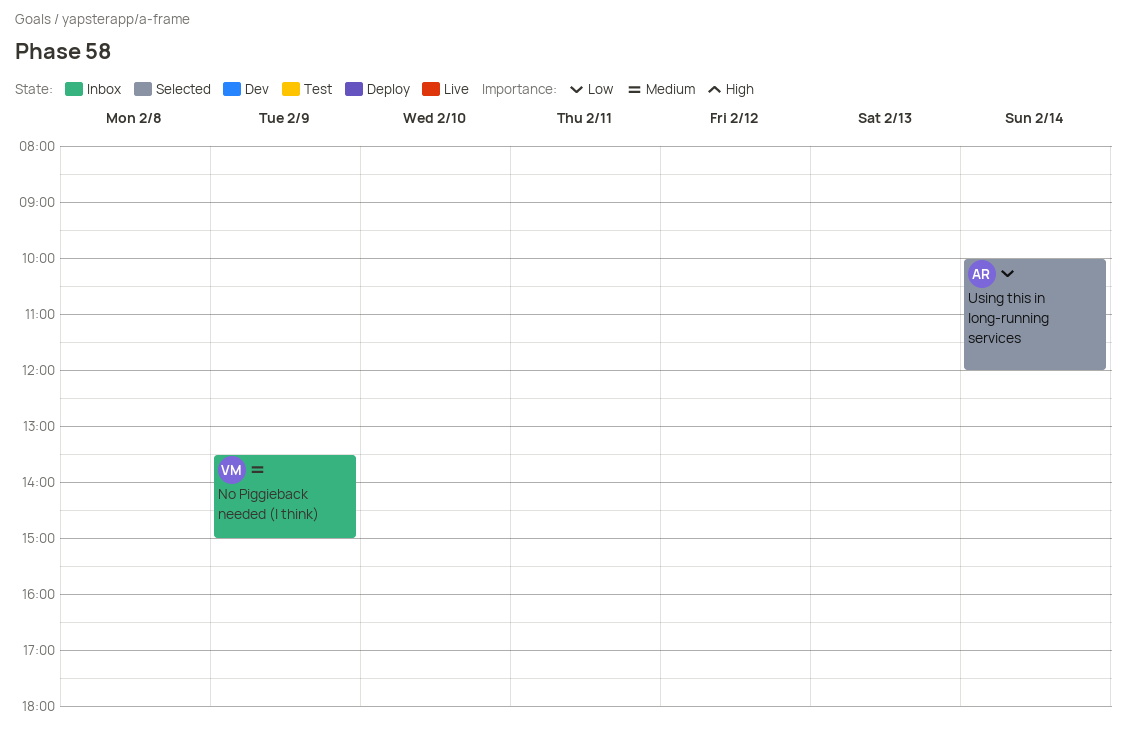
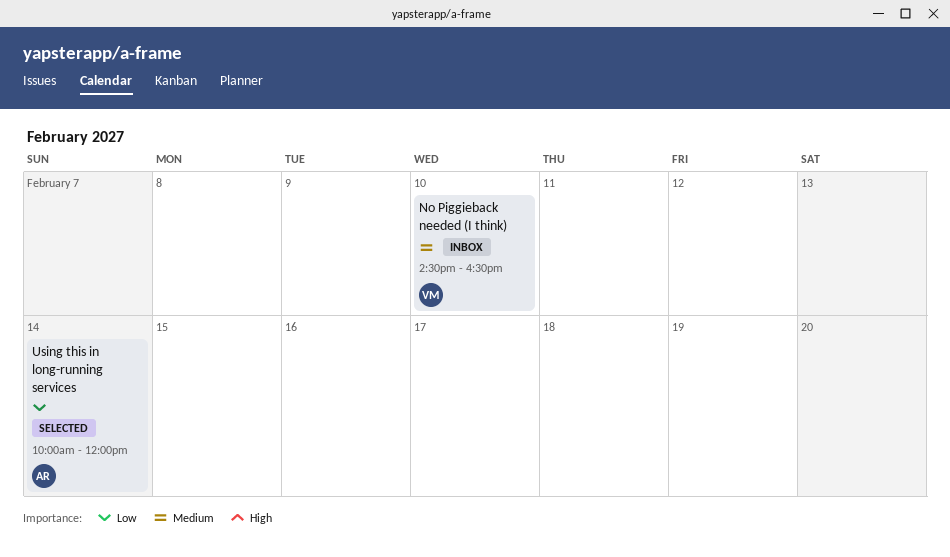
No Piggieback needed (I think), day: Feb 9 -> Feb 10
No Piggieback needed (I think), begins: 13:30 -> 14:30
No Piggieback needed (I think), ends: 15:00 -> 16:30

